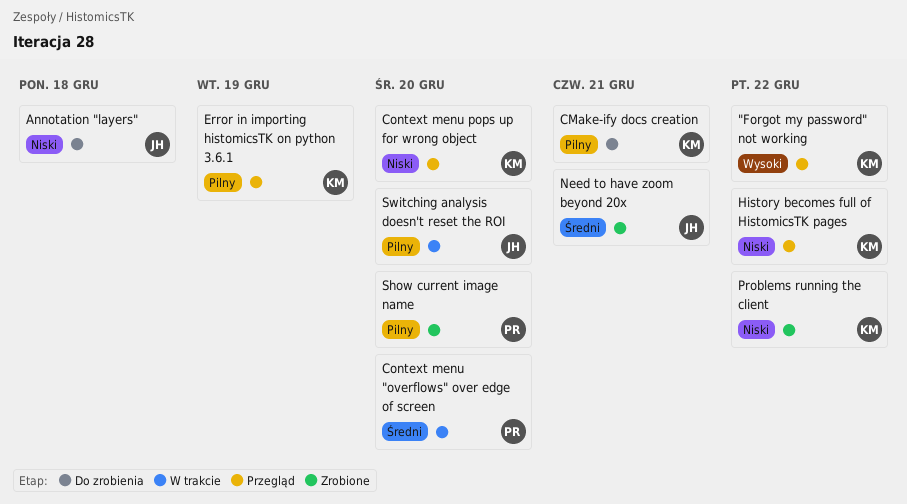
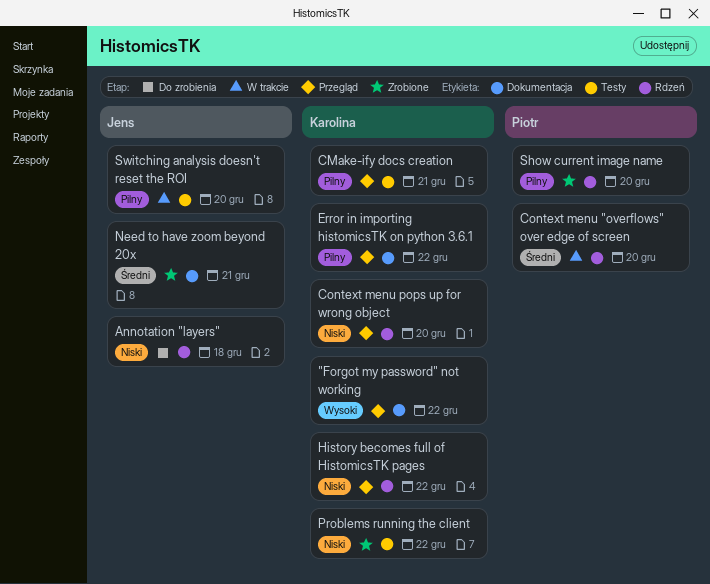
CMake-ify docs creation, status: Do zrobienia -> Przegląd
Error in importing histomicsTK on python 3.6.1, due: Dec 19 -> Dec 22

